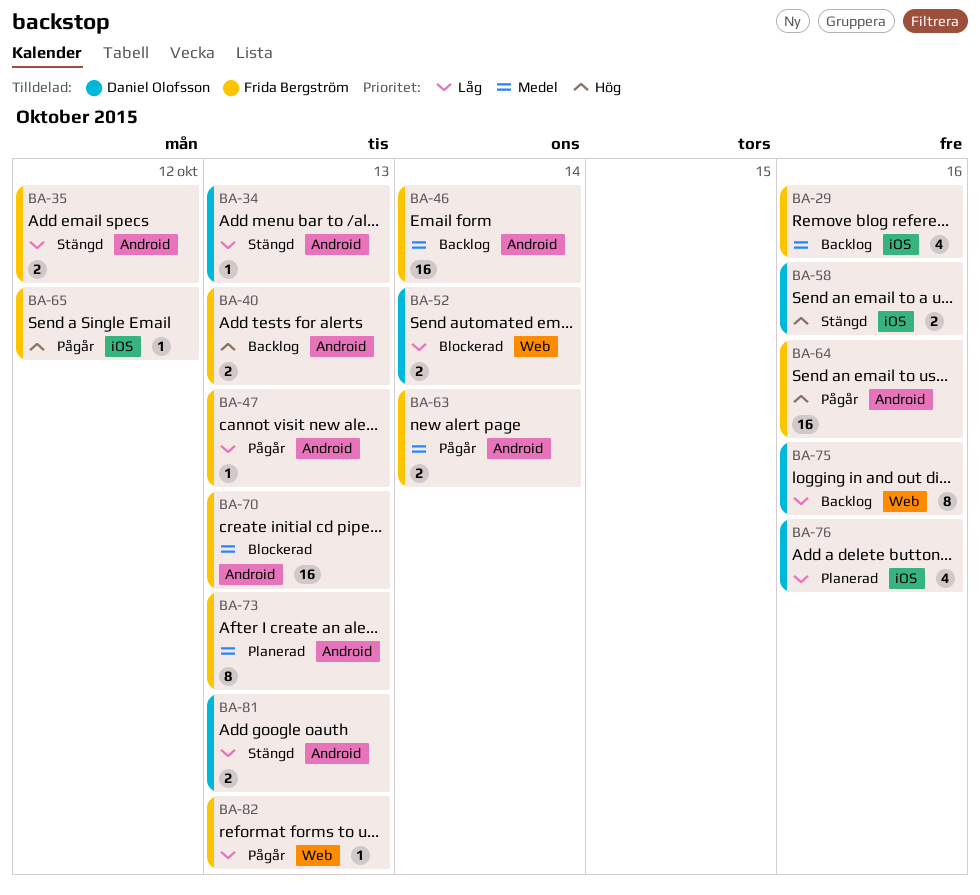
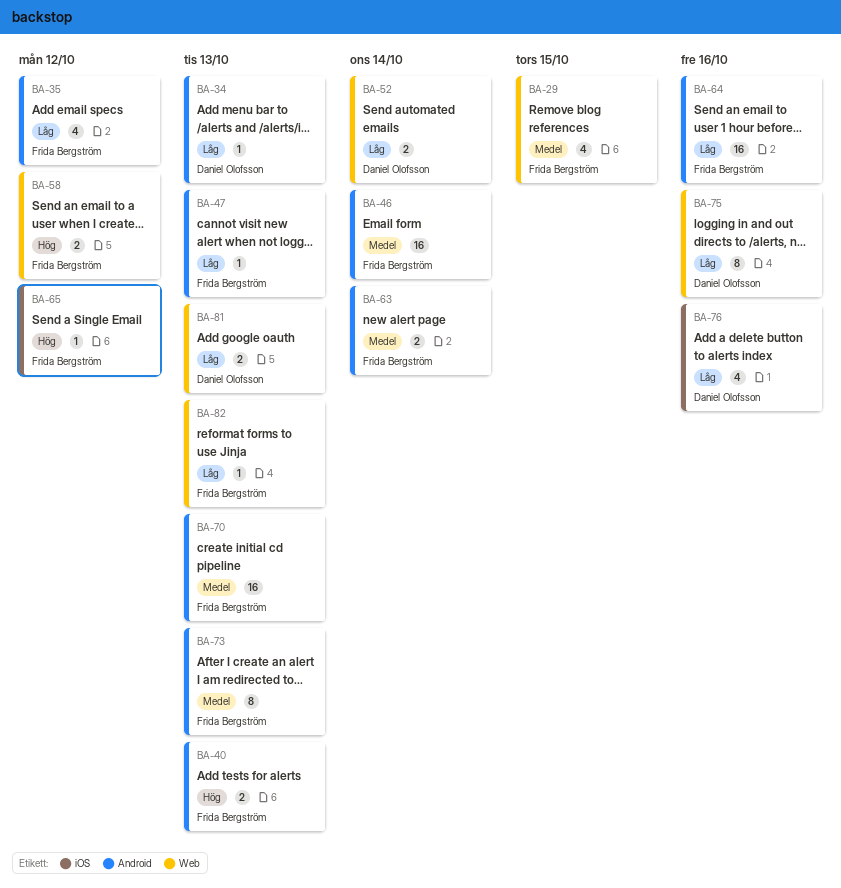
BA-29, label: iOS -> Web
BA-29, due: Oct 16 -> Oct 15
BA-35, estimate: 2 -> 4
BA-58, owner: Daniel Olofsson -> Frida Bergström
BA-58, label: iOS -> Web
BA-58, due: Oct 16 -> Oct 12
BA-64, priority: Hög -> Låg
BA-81, label: Android -> Web

